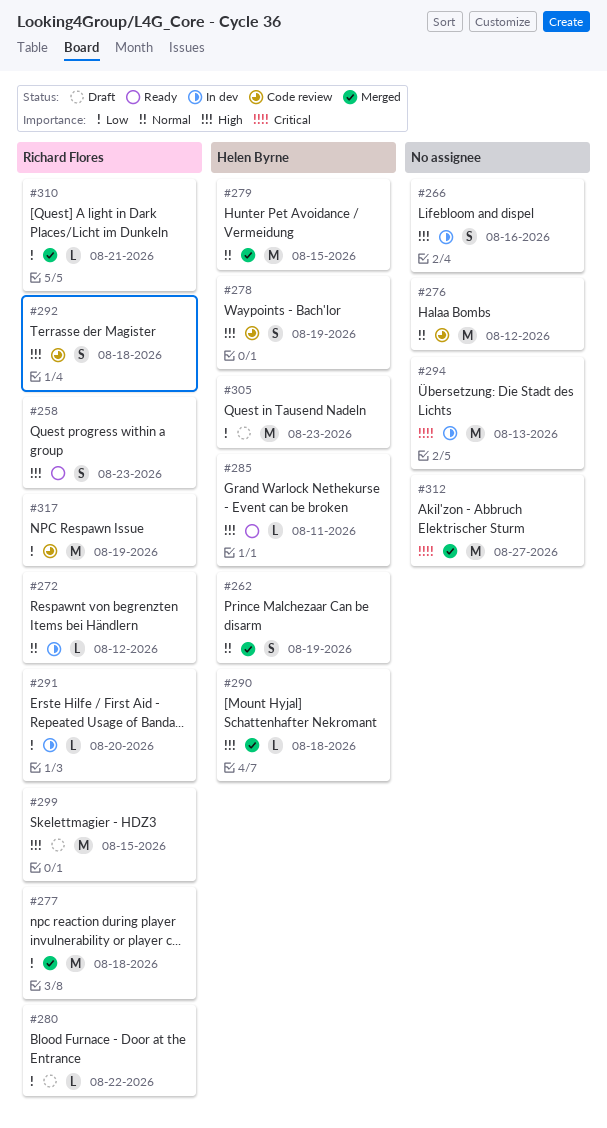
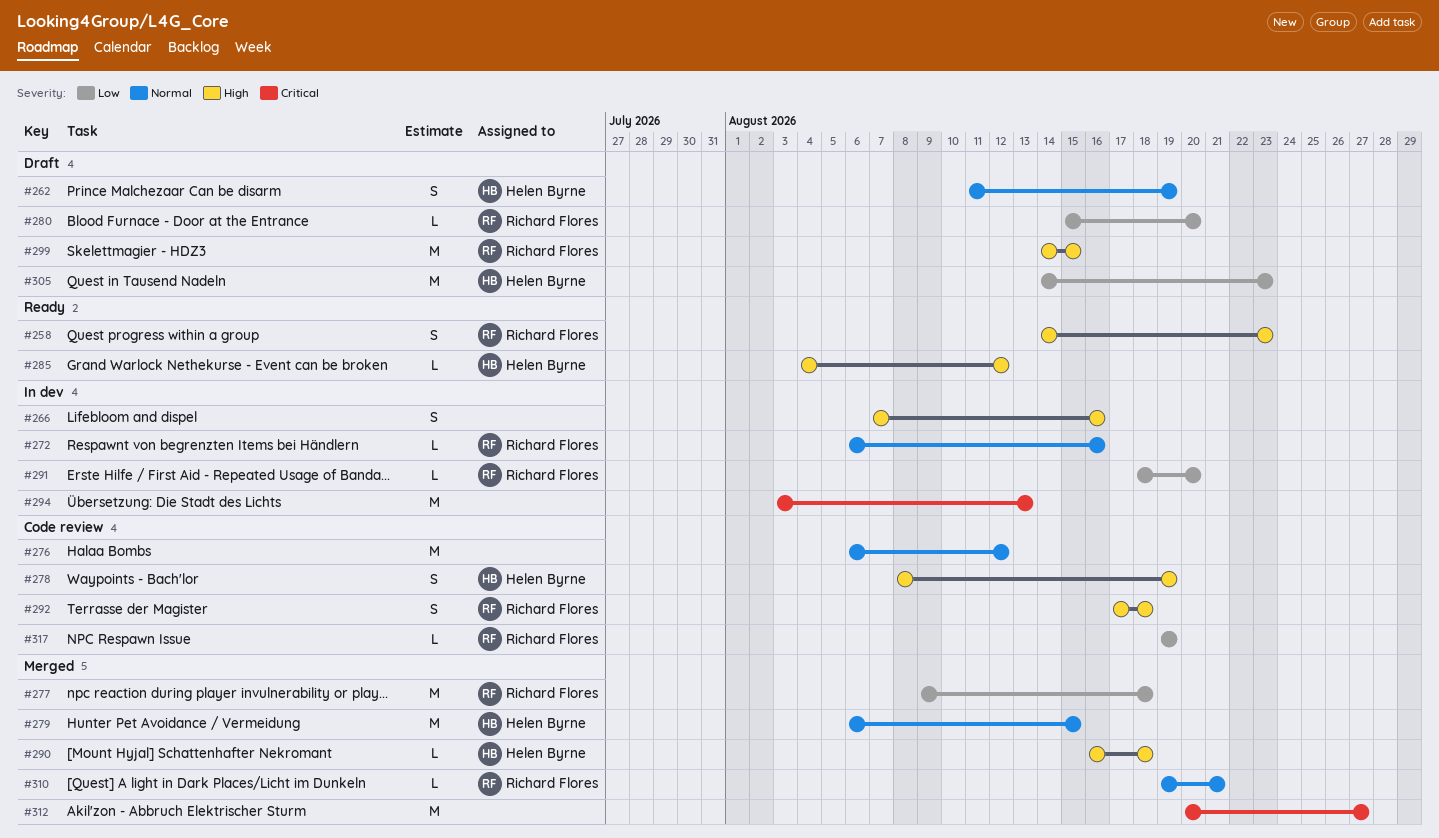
#262, status: Merged -> Draft
#272, due: Aug 12 -> Aug 16
#280, due: Aug 22 -> Aug 20
#285, due: Aug 11 -> Aug 12
#310, priority: Low -> Normal
#317, estimate: M -> L

